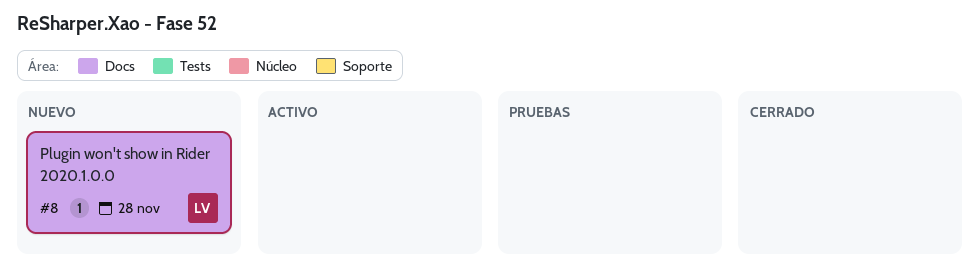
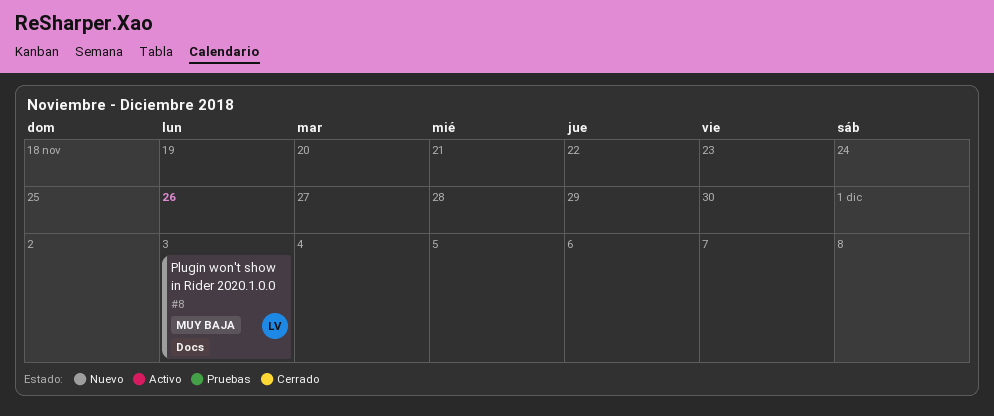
#8, due: Nov 28 -> Dec 3

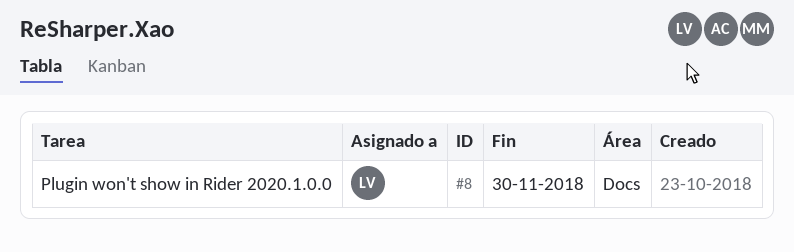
#8, due: Dec 3 -> Nov 30

